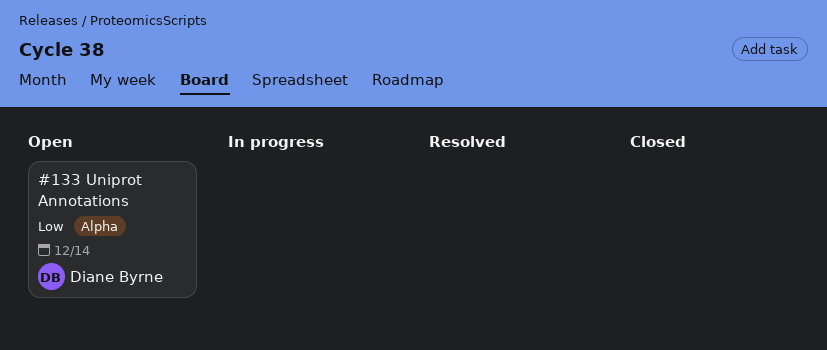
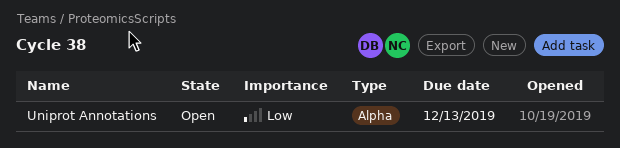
Uniprot Annotations, due: Dec 14 -> Dec 13

